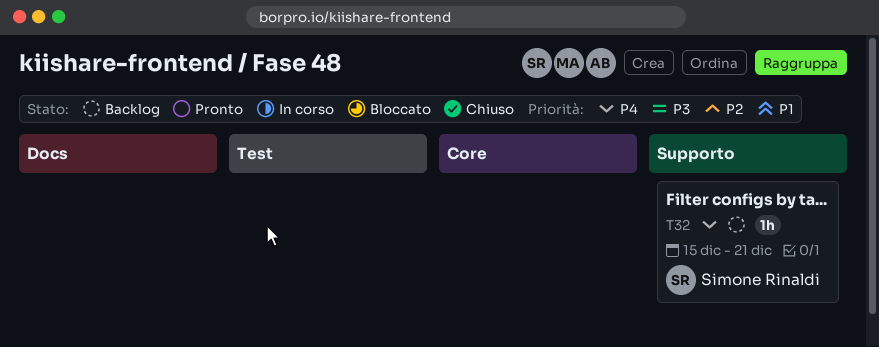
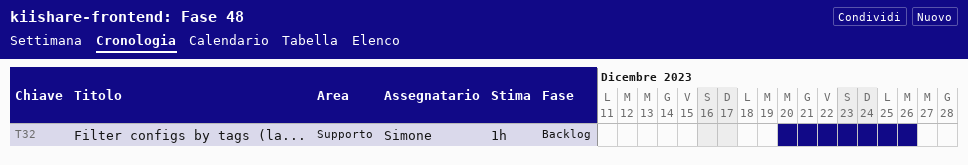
T32, start: Dec 15 -> Dec 20
T32, due: Dec 21 -> Dec 26

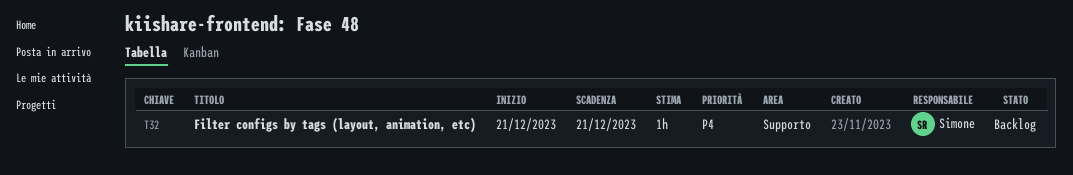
T32, start: Dec 20 -> Dec 21
T32, due: Dec 26 -> Dec 21

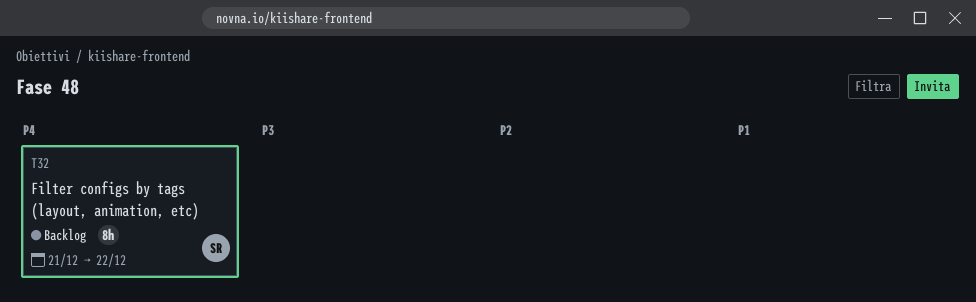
T32, estimate: 1h -> 8h
T32, due: Dec 21 -> Dec 22

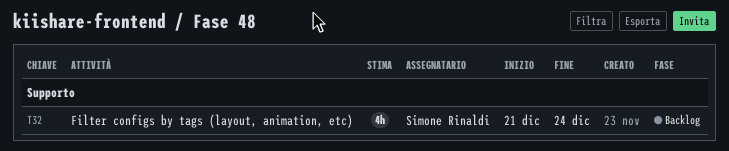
T32, estimate: 8h -> 4h
T32, due: Dec 22 -> Dec 24

